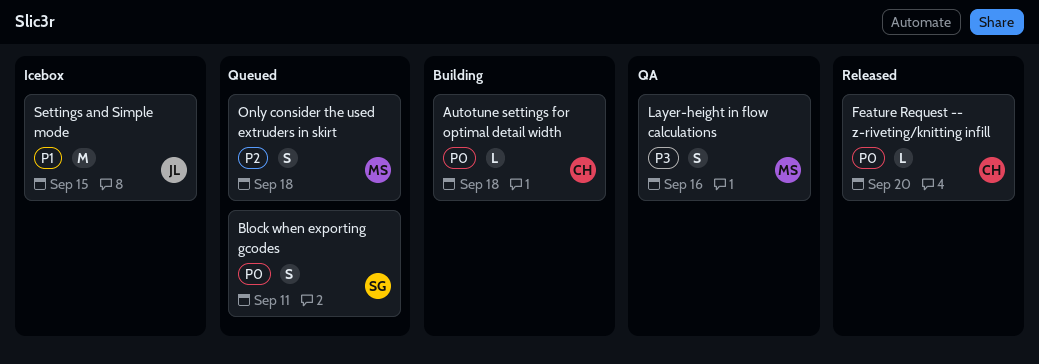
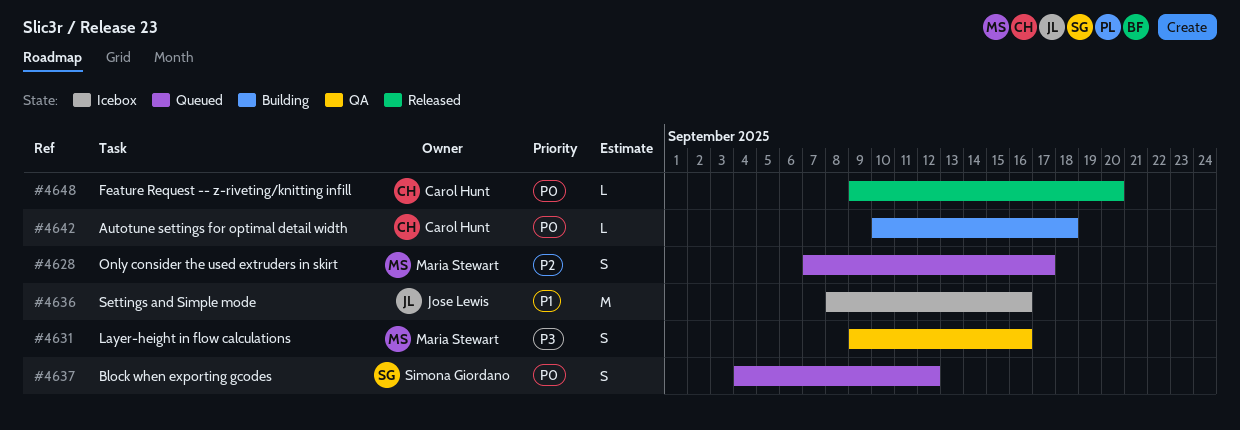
Block when exporting gcodes, due: Sep 11 -> Sep 12
Only consider the used extruders in skirt, due: Sep 18 -> Sep 17
Settings and Simple mode, due: Sep 15 -> Sep 16

